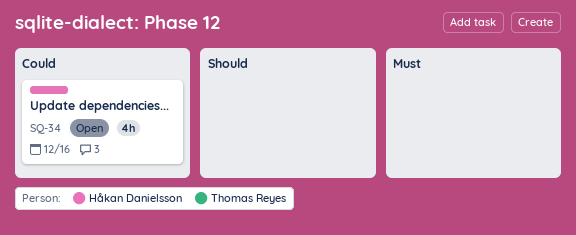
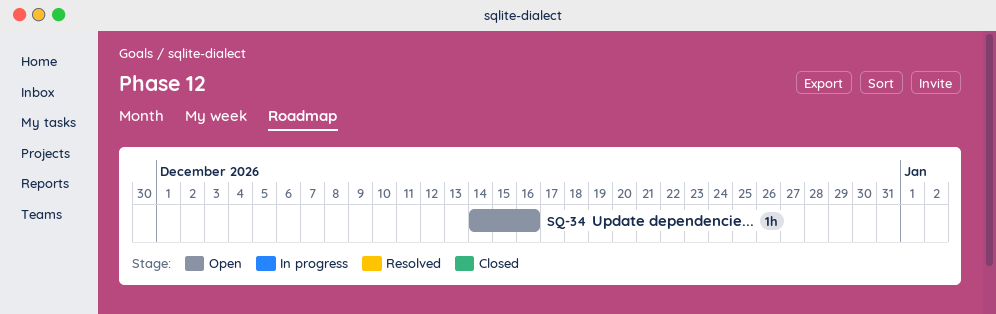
SQ-34, estimate: 4h -> 1h

